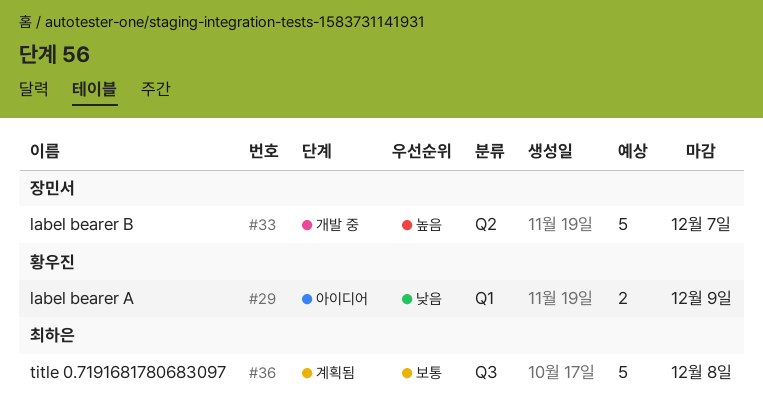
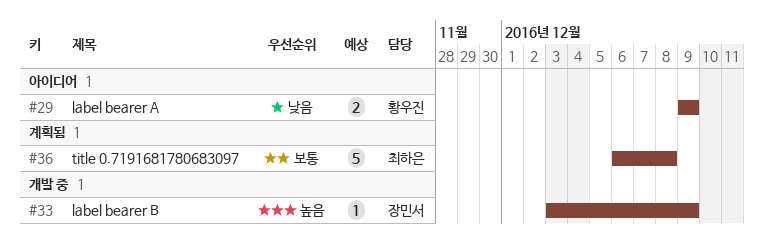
#33, estimate: 5 -> 1
#33, due: Dec 7 -> Dec 9

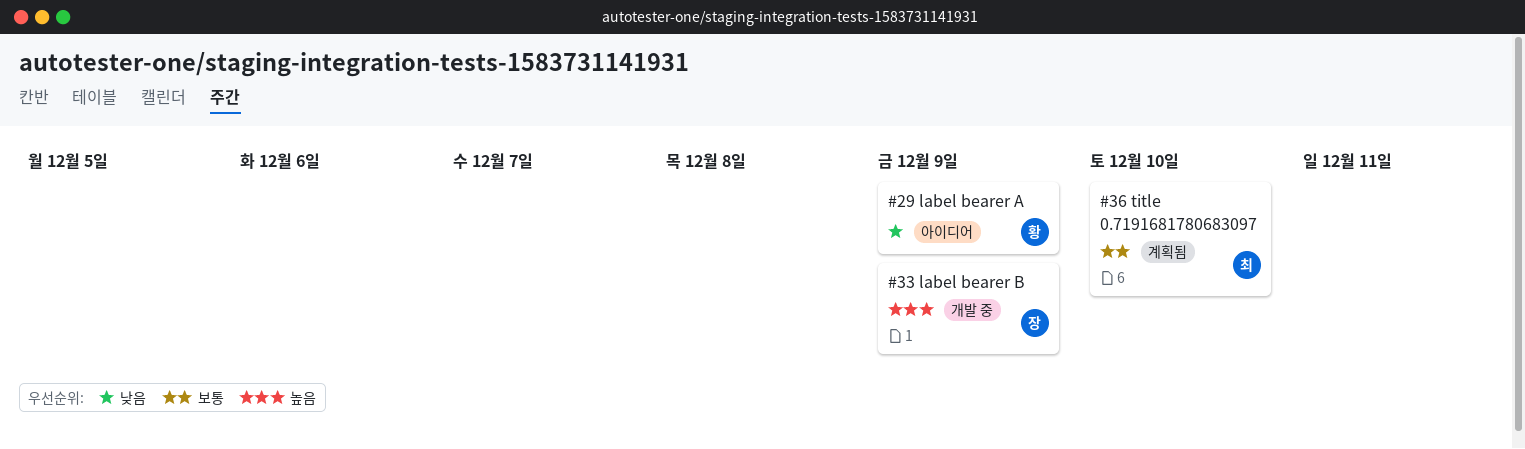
#36, due: Dec 8 -> Dec 10

